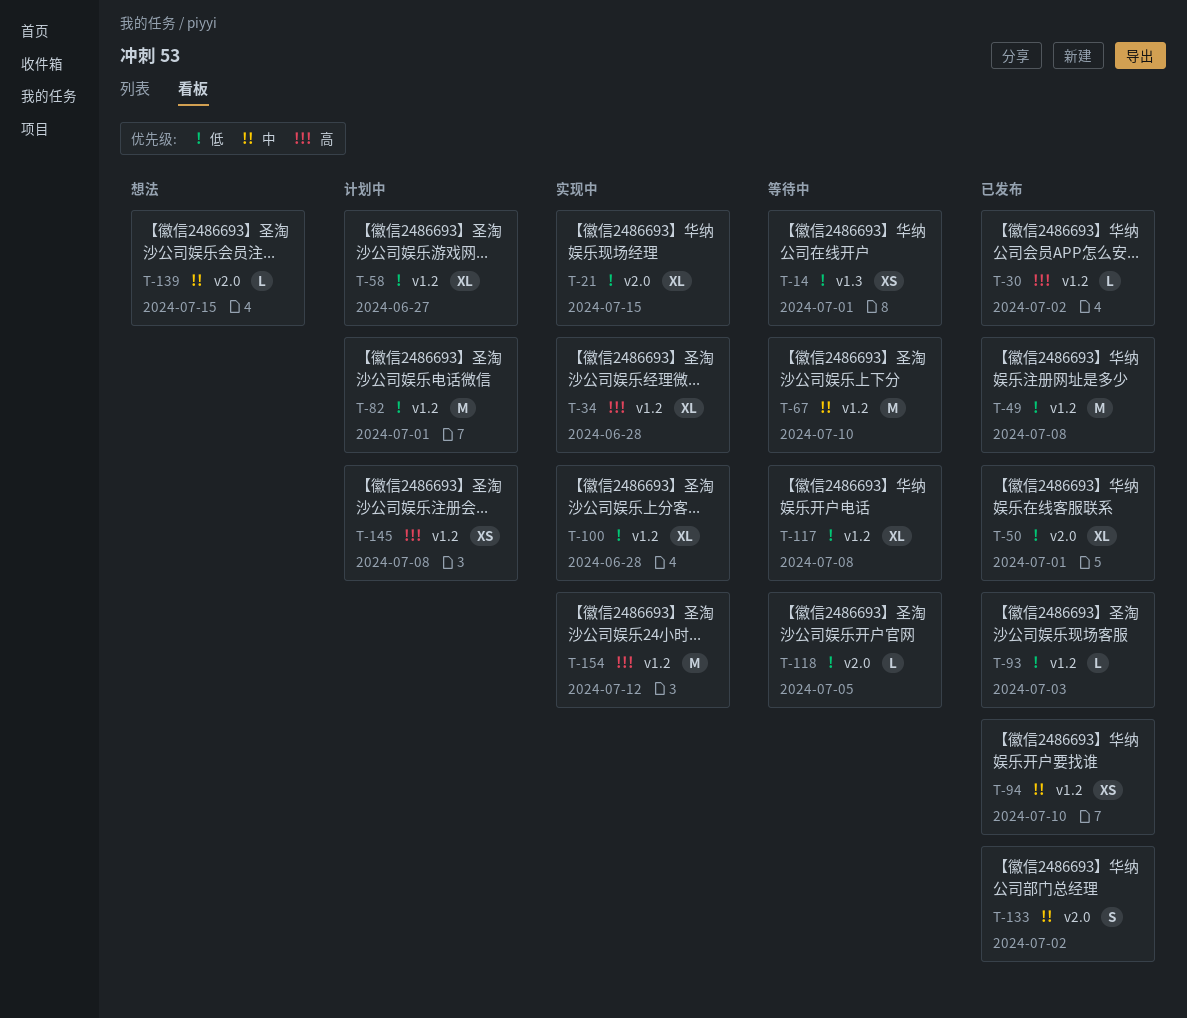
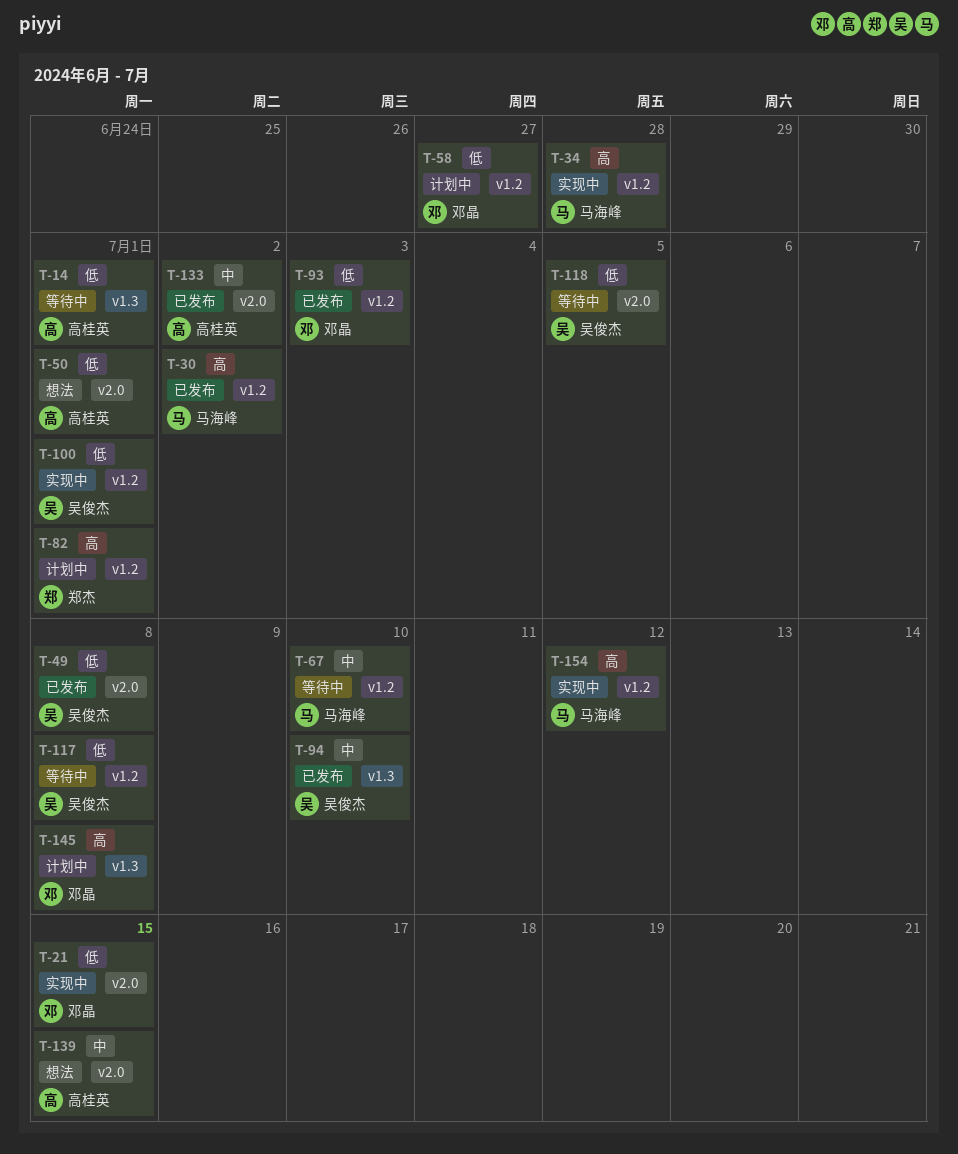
T-49, label: v1.2 -> v2.0
T-50, status: 已发布 -> 想法
T-82, priority: 低 -> 高
T-94, label: v1.2 -> v1.3
T-100, due: Jun 28 -> Jul 1
T-145, label: v1.2 -> v1.3

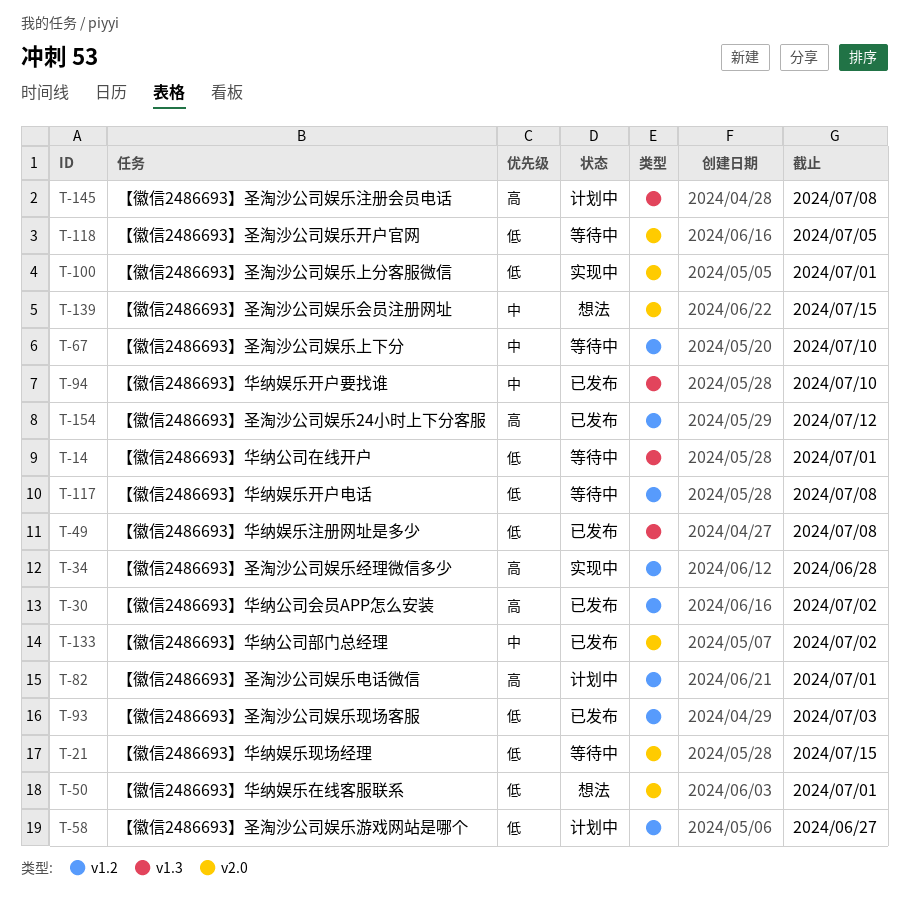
T-21, status: 实现中 -> 等待中
T-49, label: v2.0 -> v1.3
T-100, label: v1.2 -> v2.0
T-154, status: 实现中 -> 已发布

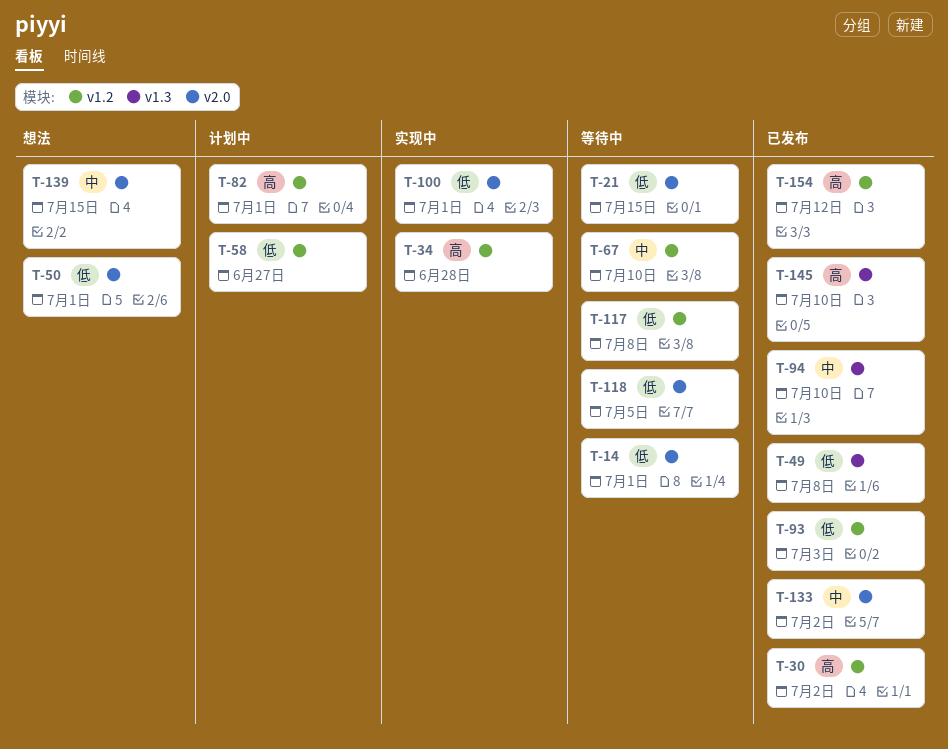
T-14, label: v1.3 -> v2.0
T-145, status: 计划中 -> 已发布
T-145, due: Jul 8 -> Jul 10

